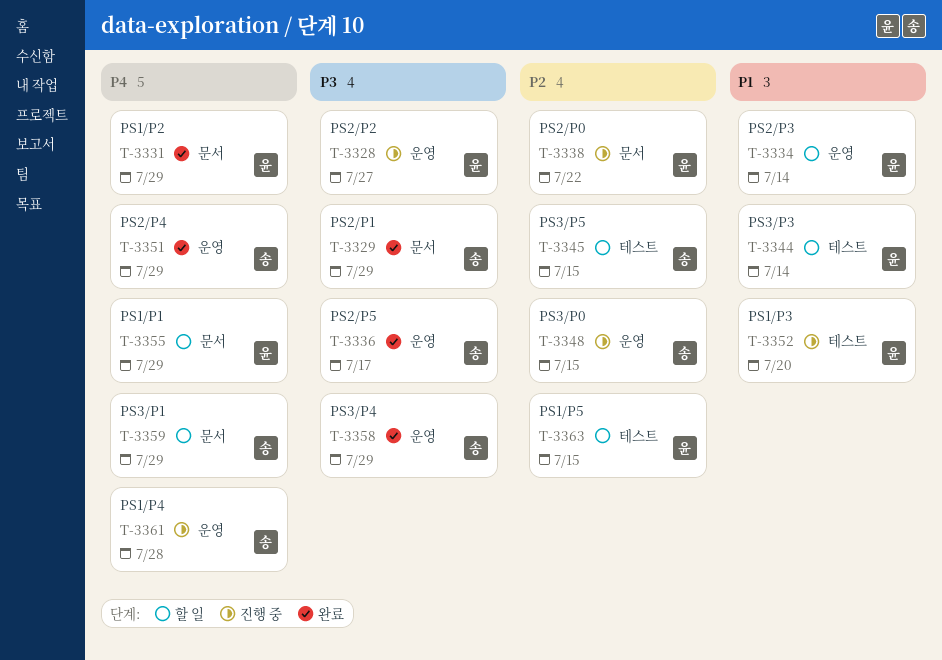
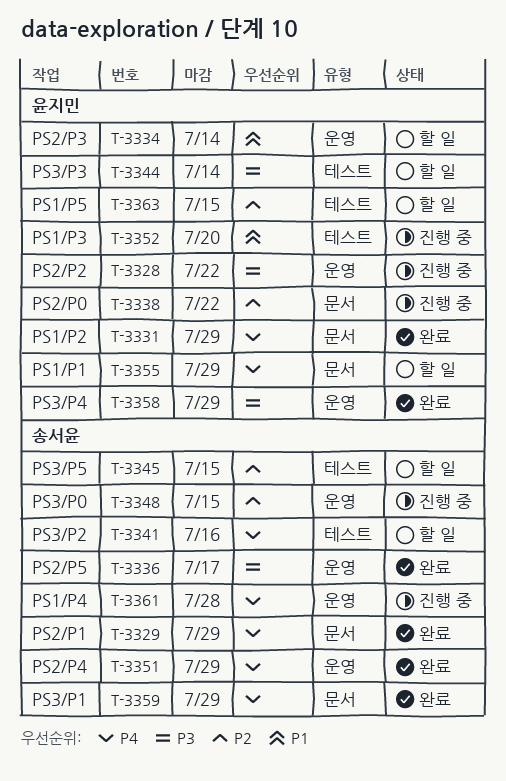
T-3328, due: Jul 27 -> Jul 22
T-3329, priority: P3 -> P4
T-3341: none -> present
T-3344, priority: P1 -> P3
T-3358, owner: 송서윤 -> 윤지민
T-3359, status: 할 일 -> 완료

